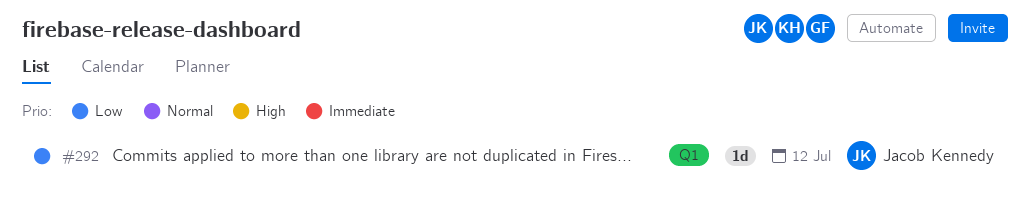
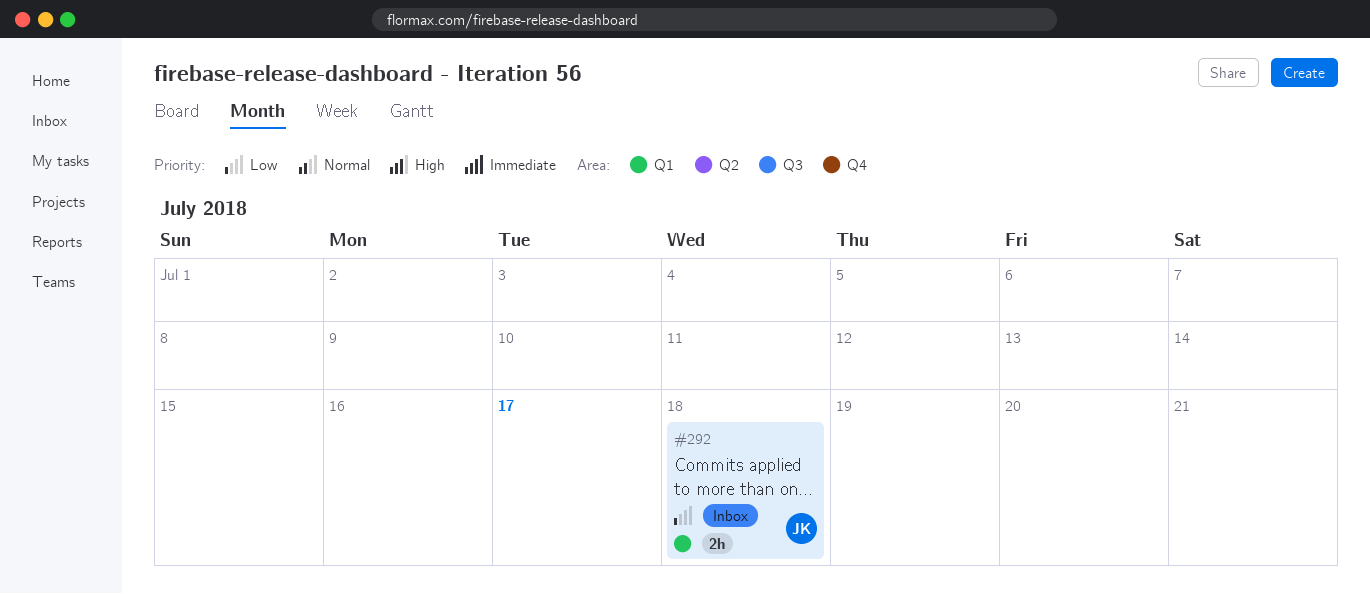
#292, estimate: 1d -> 2h
#292, due: Jul 12 -> Jul 18

